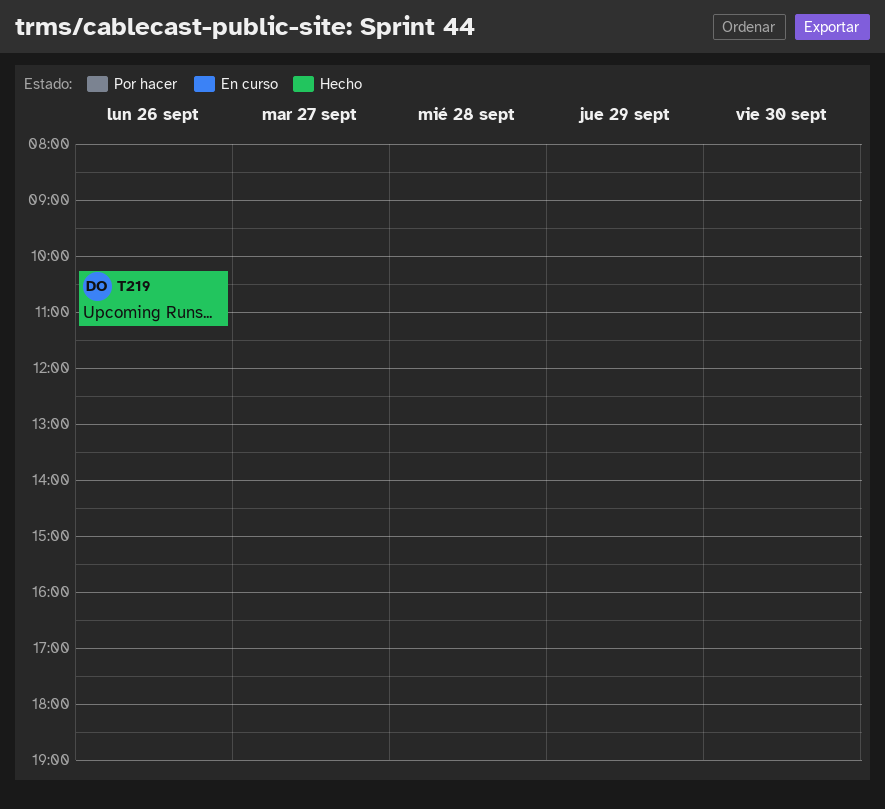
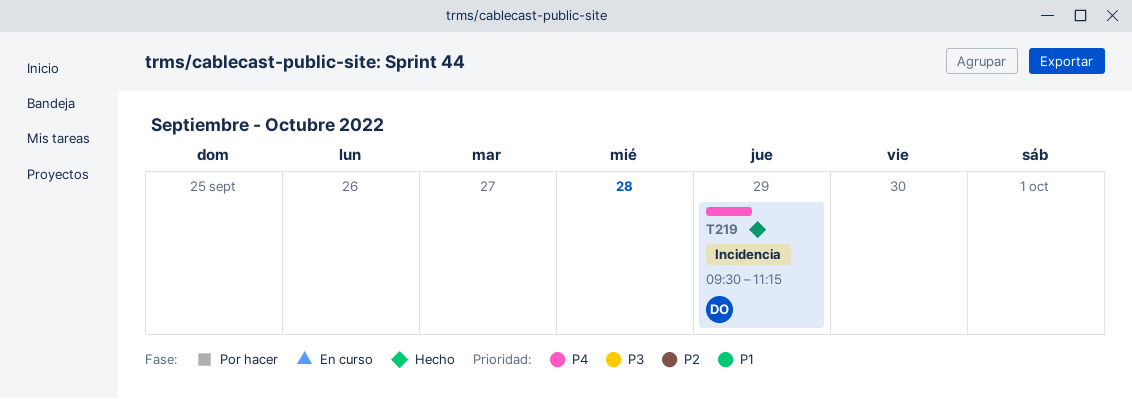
T219, day: Sep 26 -> Sep 29
T219, begins: 10:15 -> 09:30

